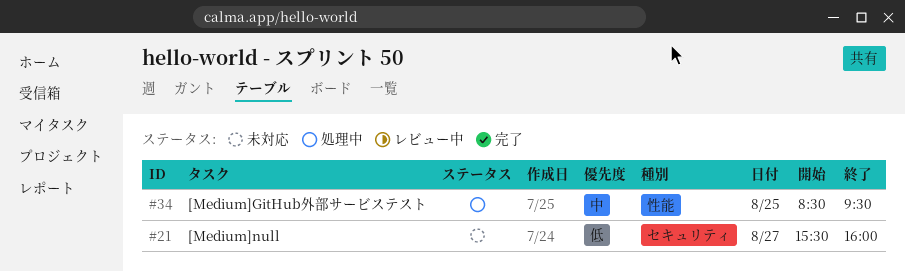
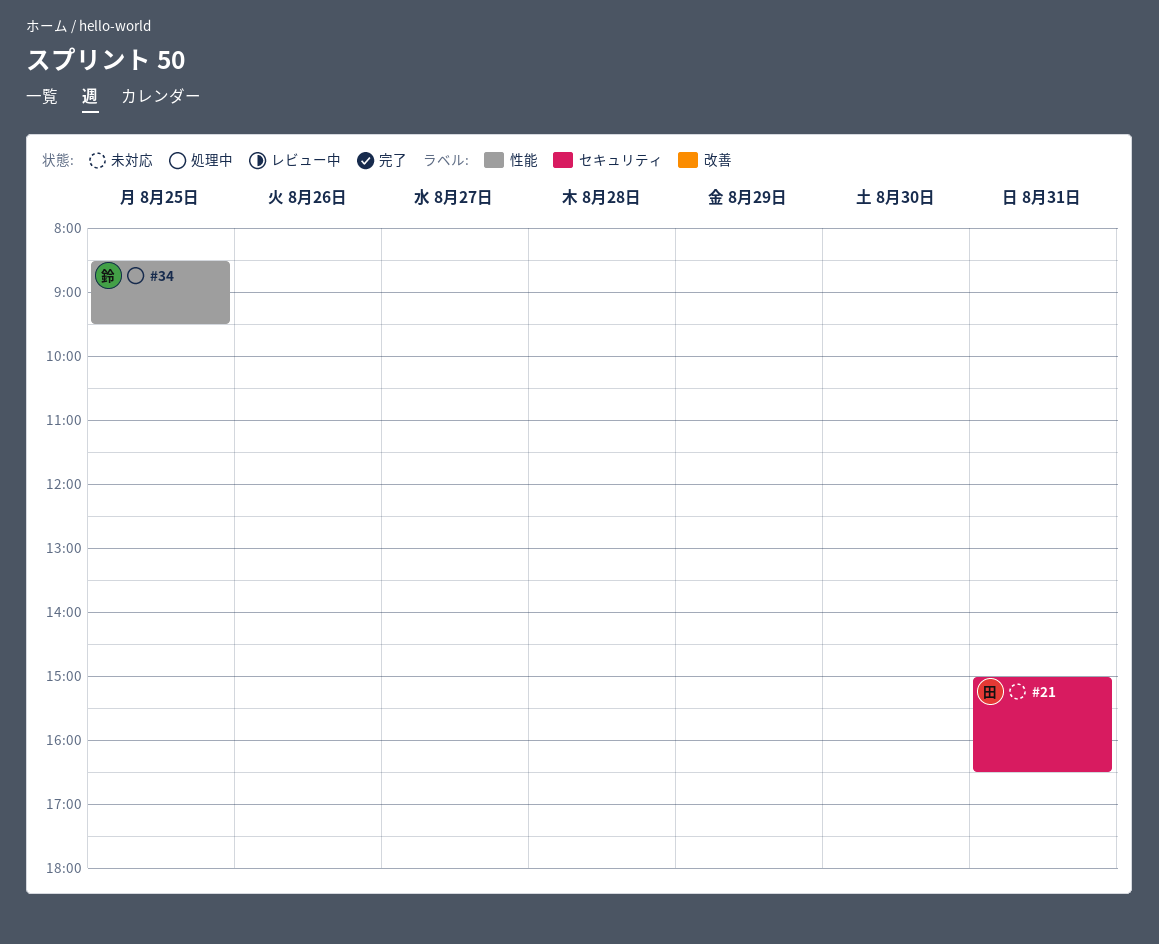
#21, day: Aug 27 -> Aug 31
#21, begins: 15:30 -> 15:00
#21, ends: 16:00 -> 16:30

